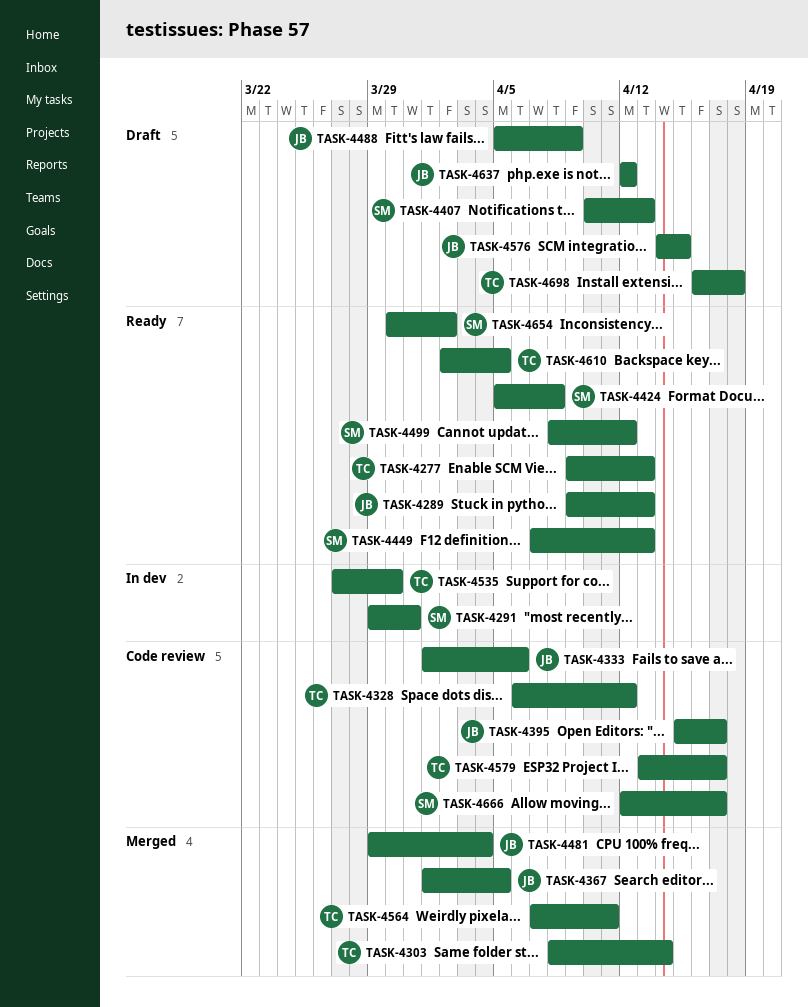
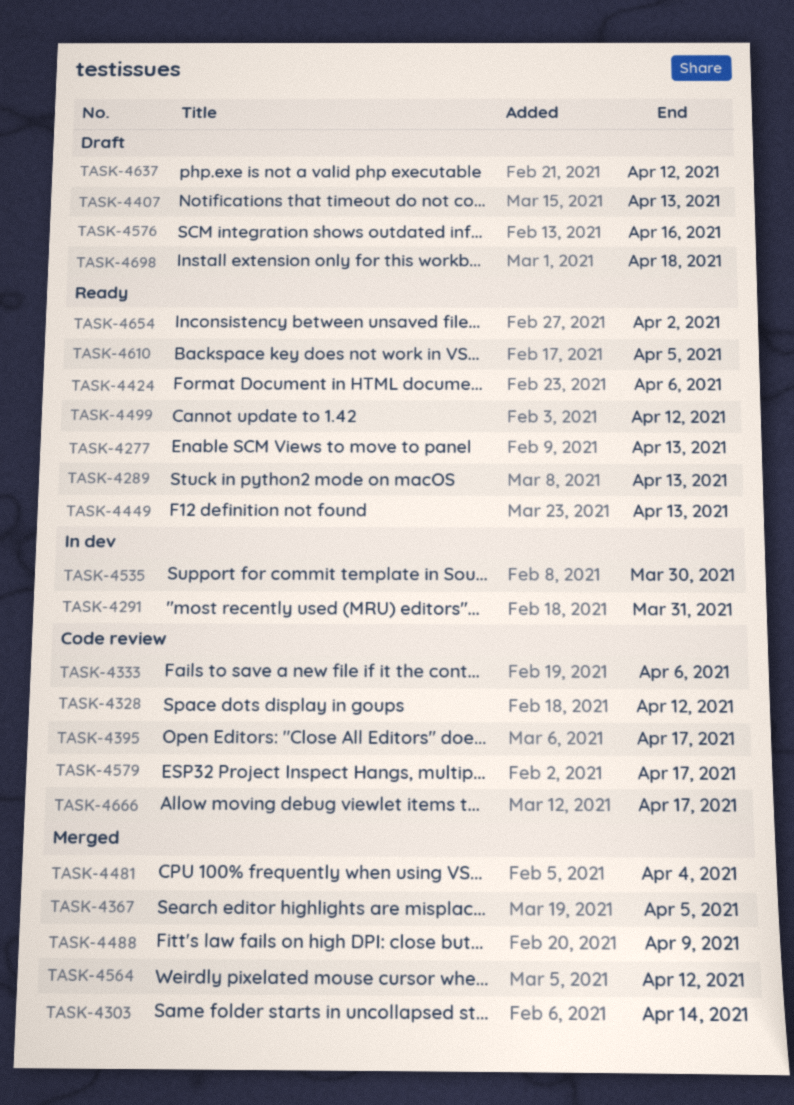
TASK-4424, due: Apr 8 -> Apr 6
TASK-4488, status: Draft -> Merged
TASK-4564, due: Apr 11 -> Apr 12
TASK-4576, due: Apr 15 -> Apr 16

